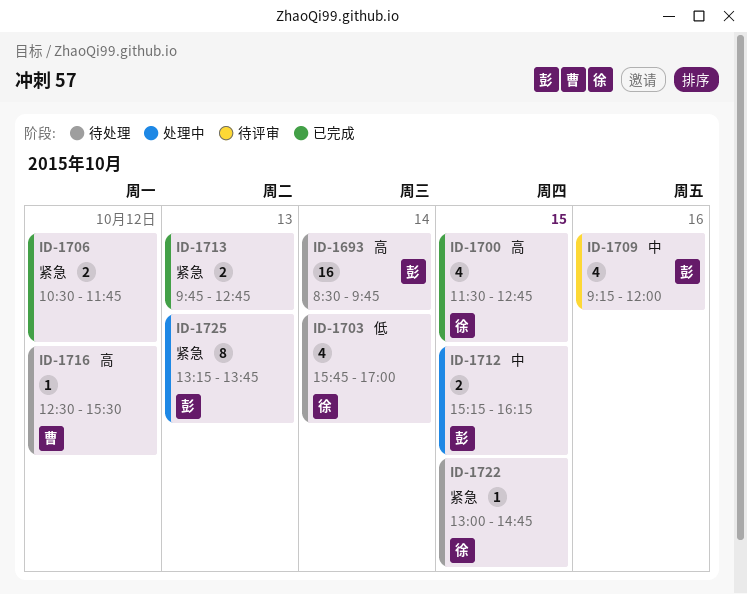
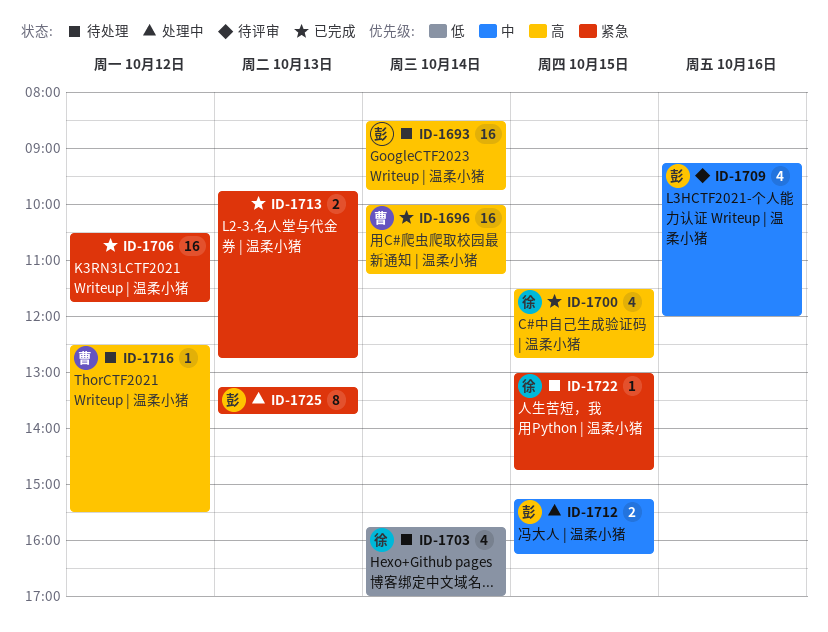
ID-1696: none -> present
ID-1706, estimate: 2 -> 16

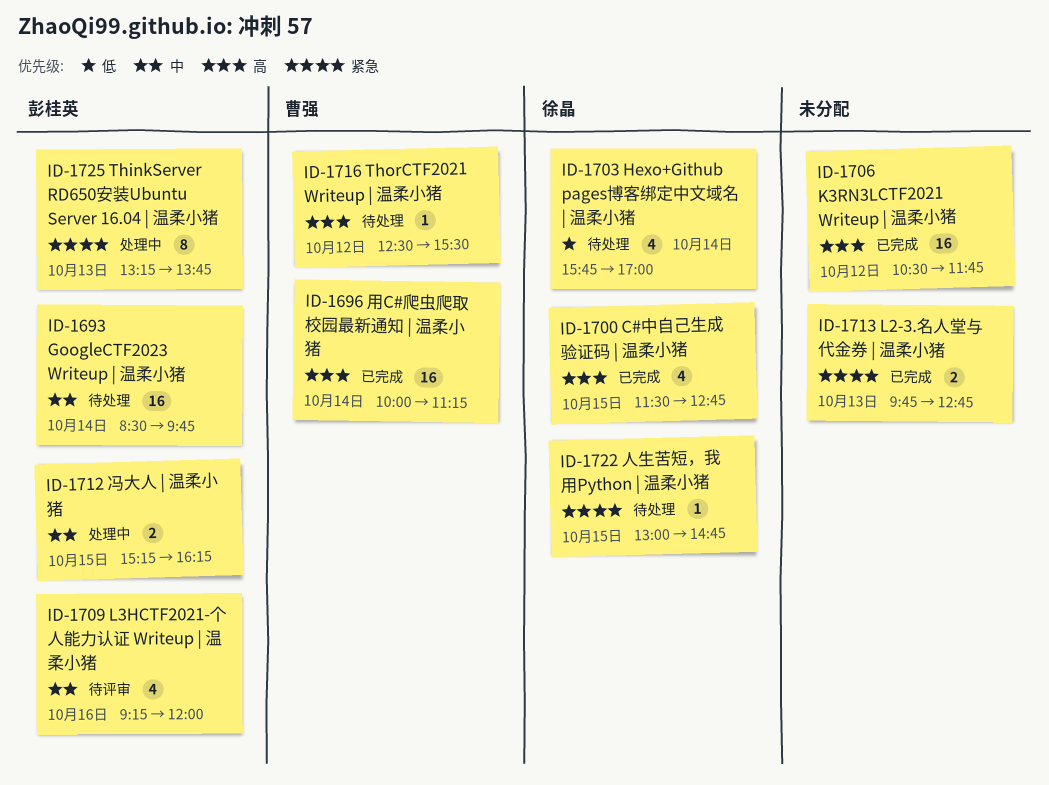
ID-1693, priority: 高 -> 中
ID-1706, priority: 紧急 -> 高

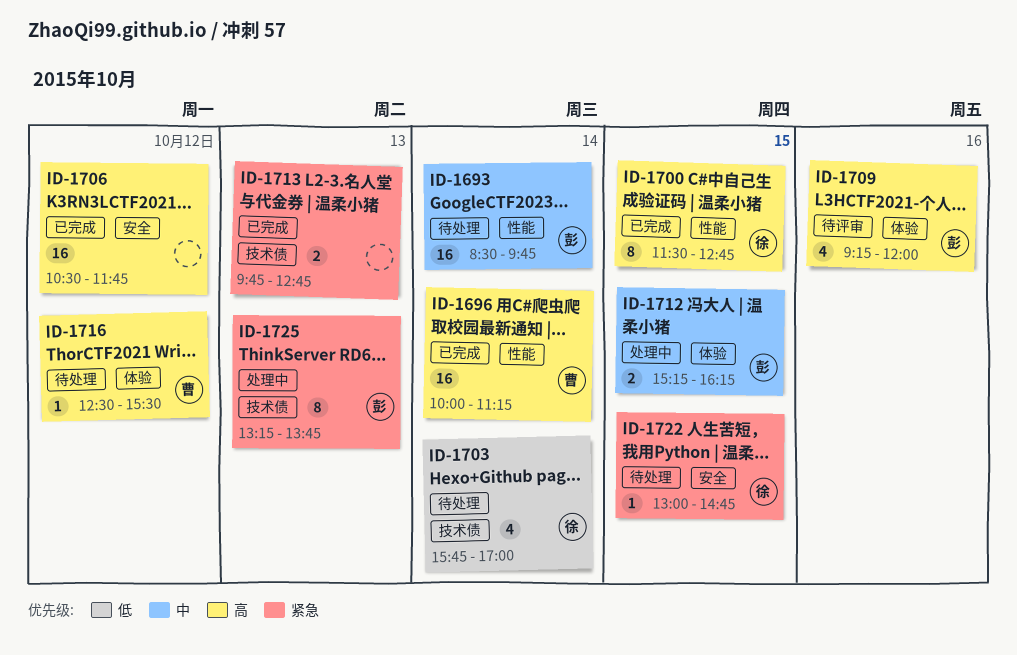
ID-1700, estimate: 4 -> 8
ID-1709, priority: 中 -> 高

